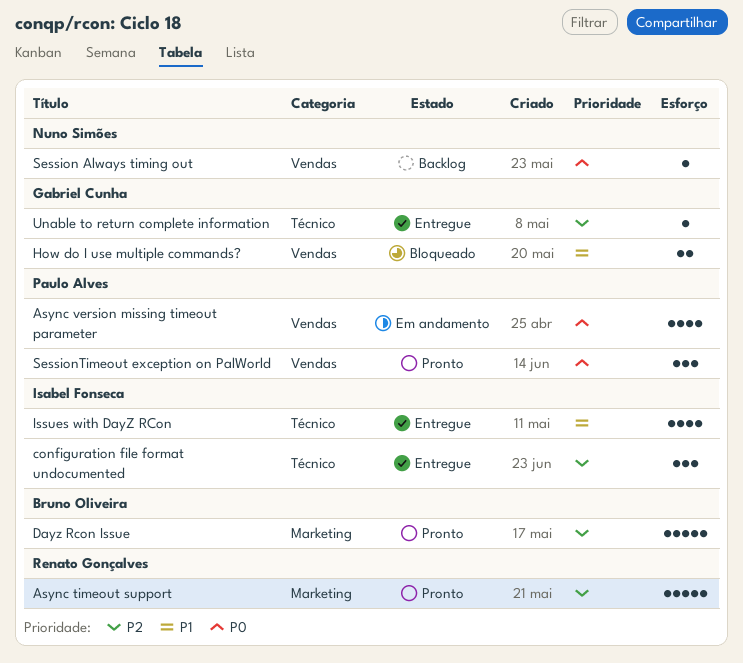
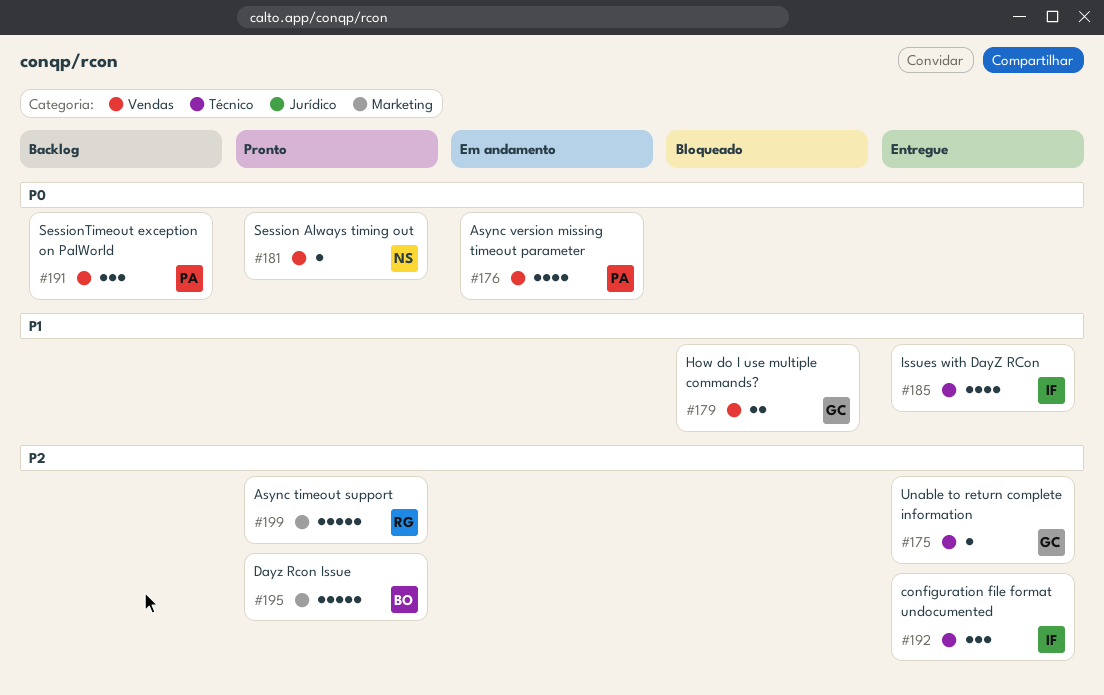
Session Always timing out, status: Backlog -> Pronto
SessionTimeout exception on PalWorld, status: Pronto -> Backlog

